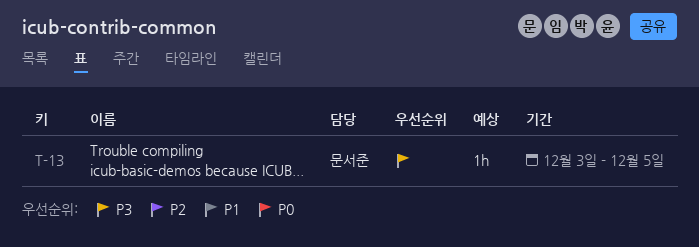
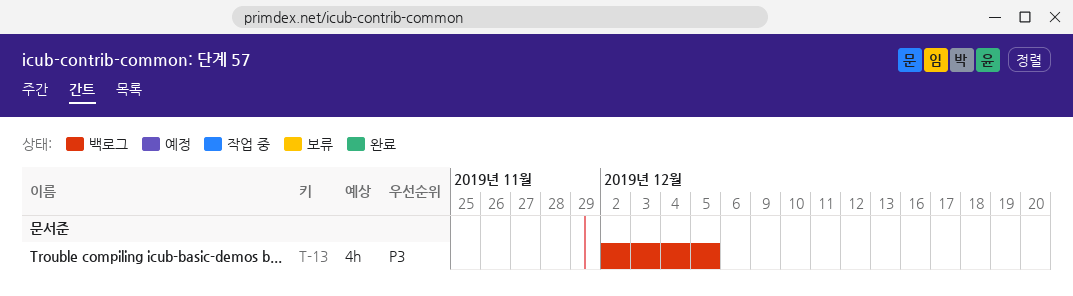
T-13, estimate: 1h -> 4h
T-13, start: Dec 3 -> Dec 2

